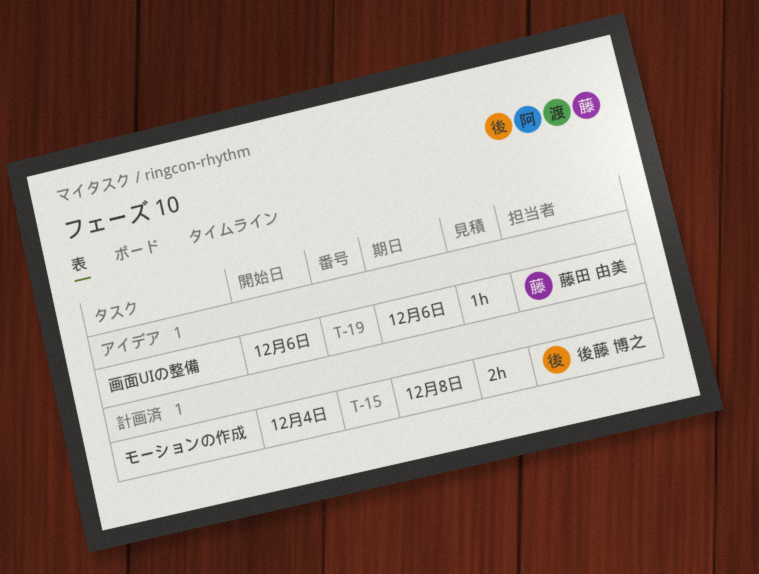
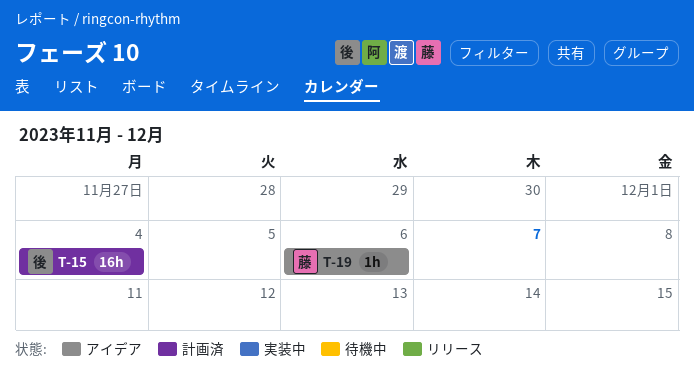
T-15, estimate: 2h -> 16h
T-15, due: Dec 8 -> Dec 4

